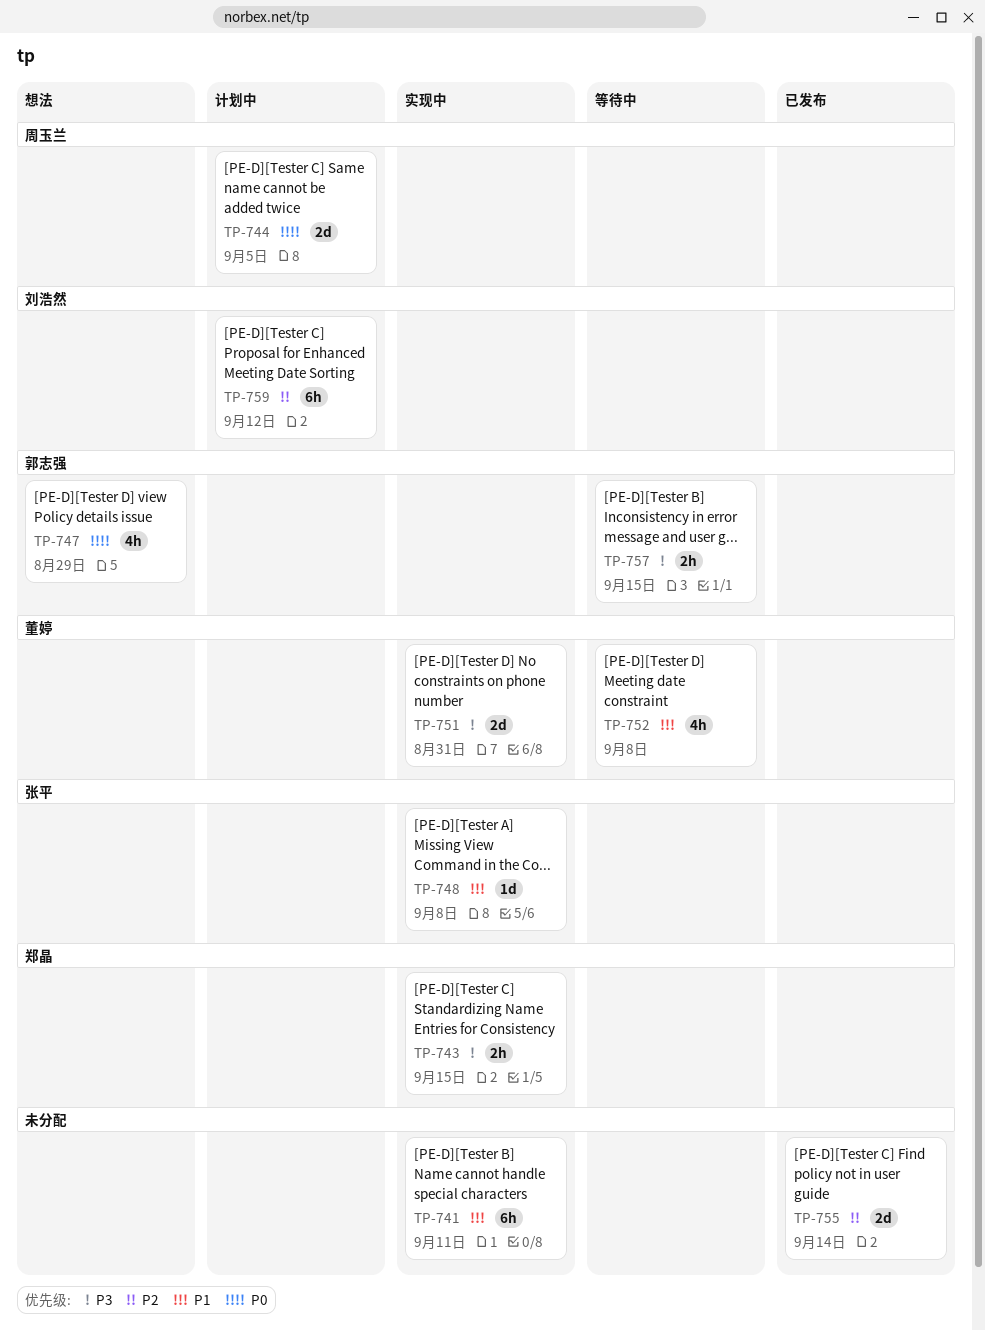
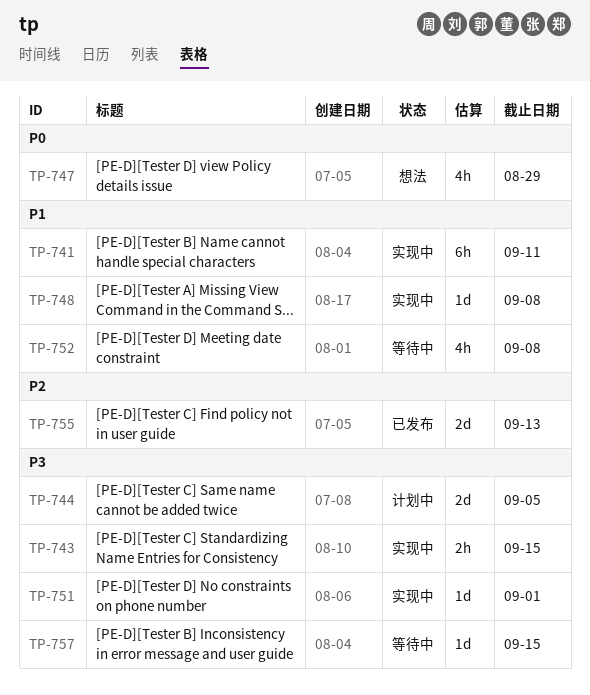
TP-744, priority: P0 -> P3
TP-751, estimate: 2d -> 1d
TP-751, due: Aug 31 -> Sep 1
TP-755, due: Sep 14 -> Sep 13
TP-757, estimate: 2h -> 1d
TP-759: present -> none

